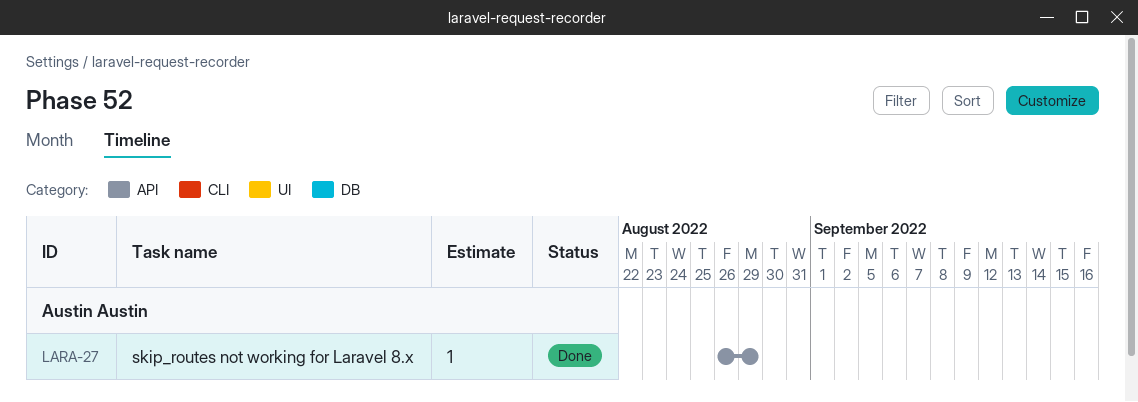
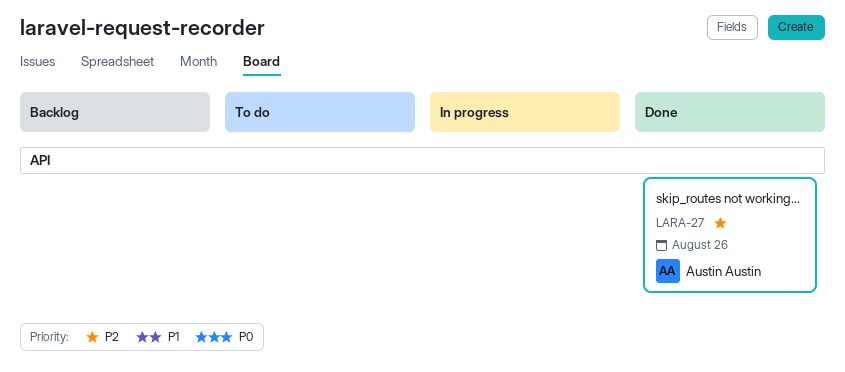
LARA-27, due: Aug 29 -> Aug 26

